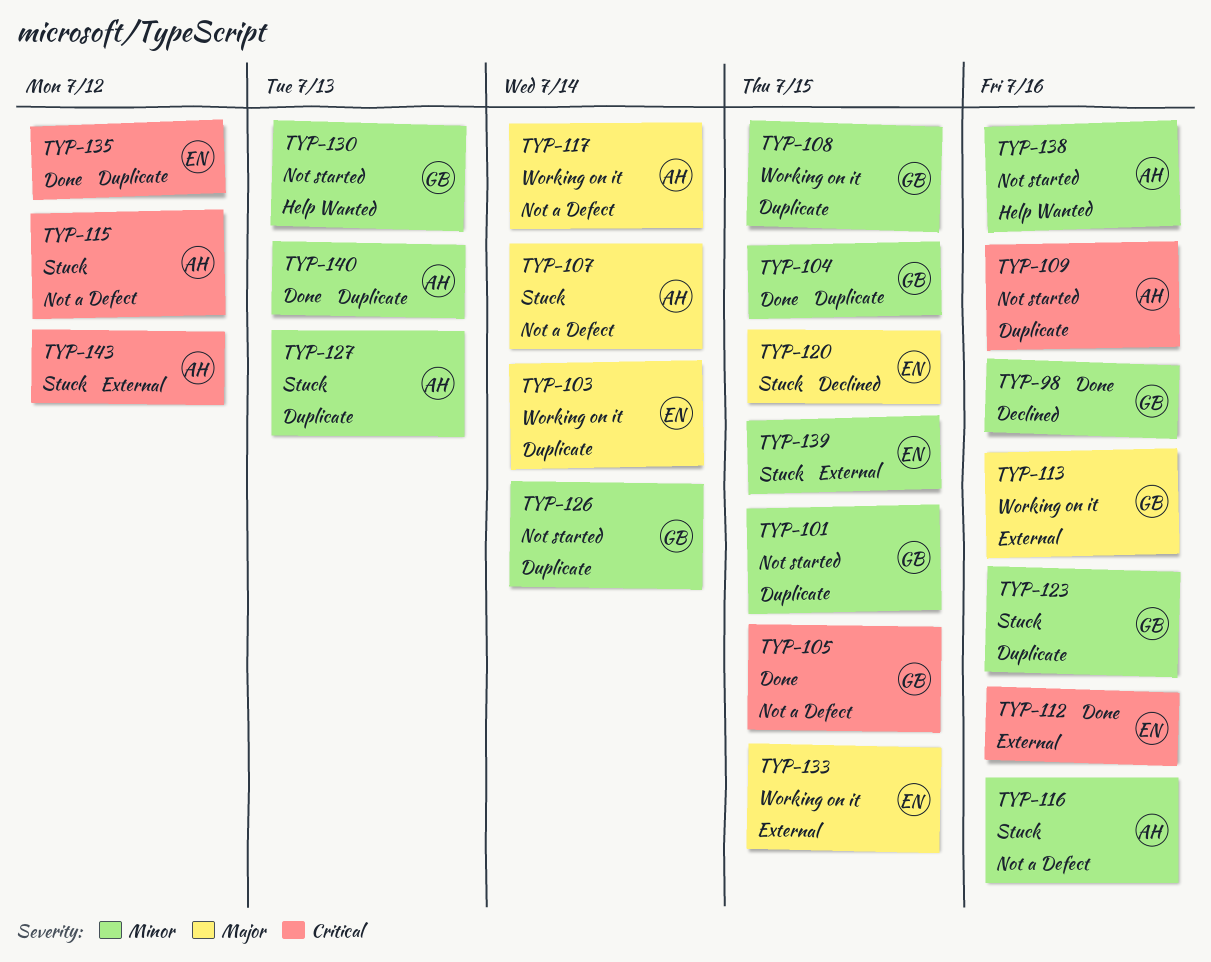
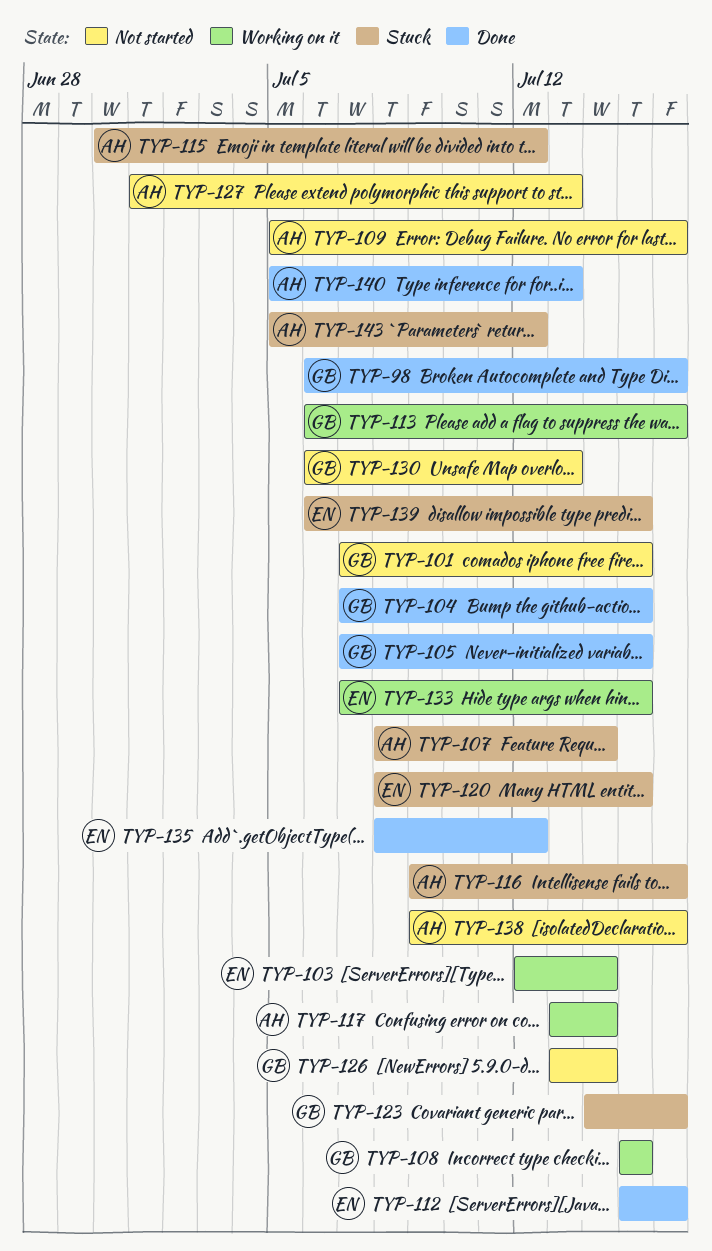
TYP-127, status: Stuck -> Not started

